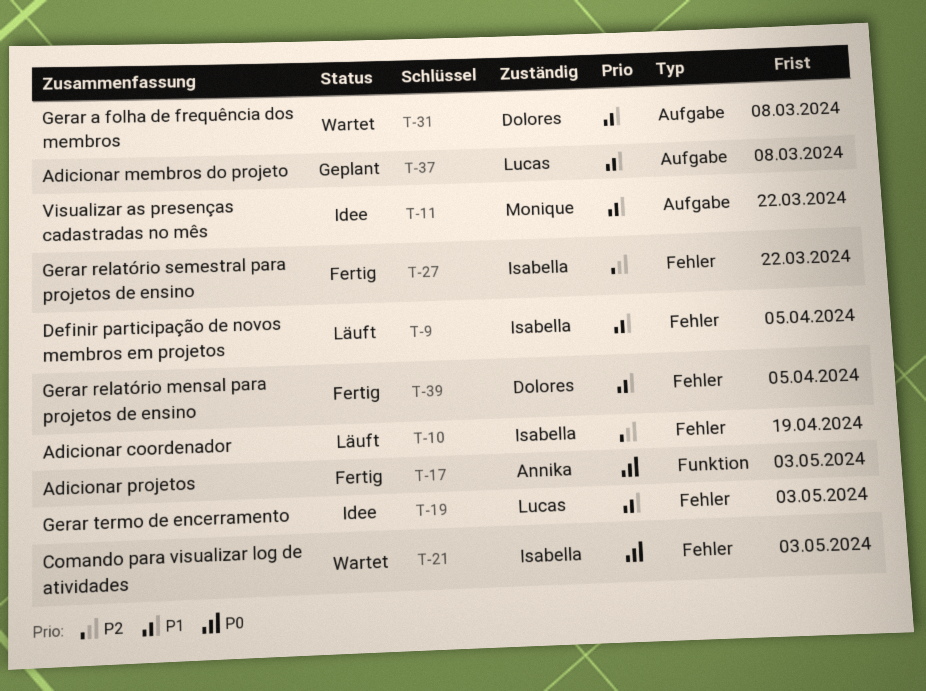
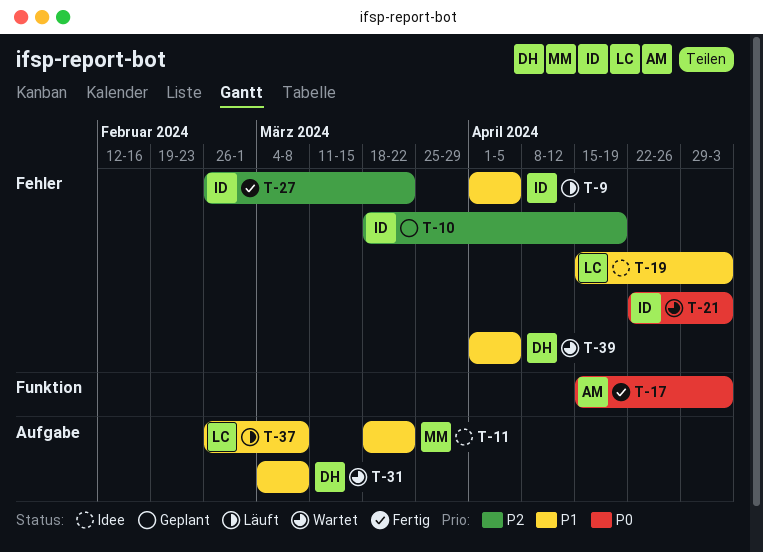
T-10, status: Läuft -> Geplant
T-37, status: Geplant -> Läuft
T-39, status: Fertig -> Wartet

